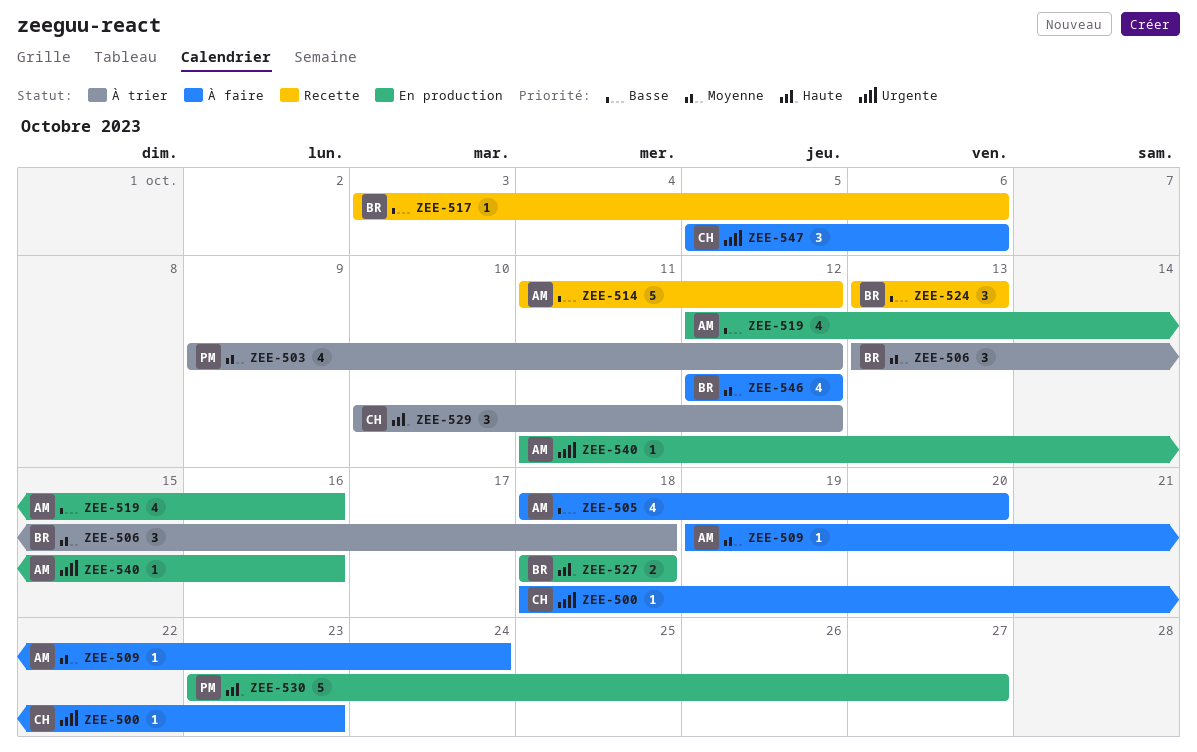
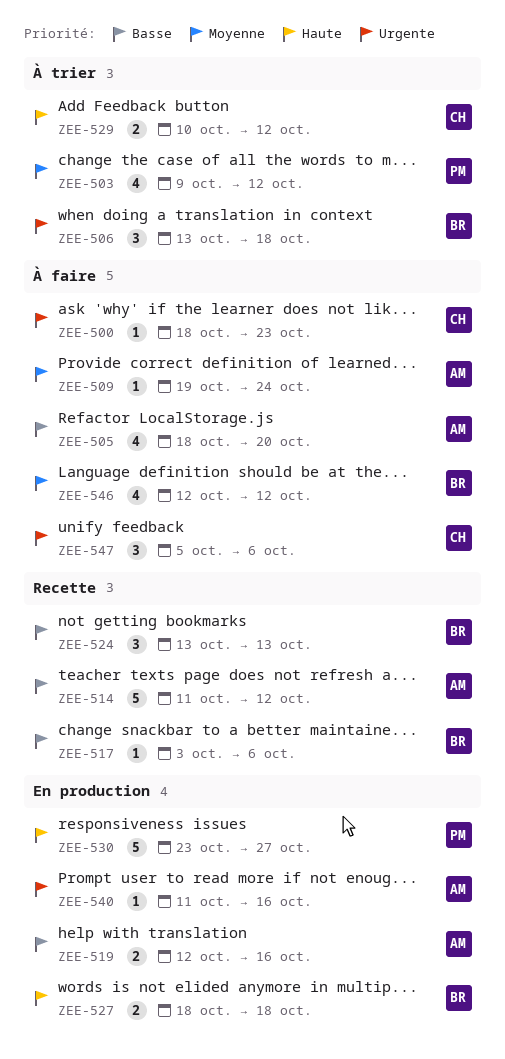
ZEE-506, priority: Moyenne -> Urgente
ZEE-519, estimate: 4 -> 2
ZEE-529, estimate: 3 -> 2

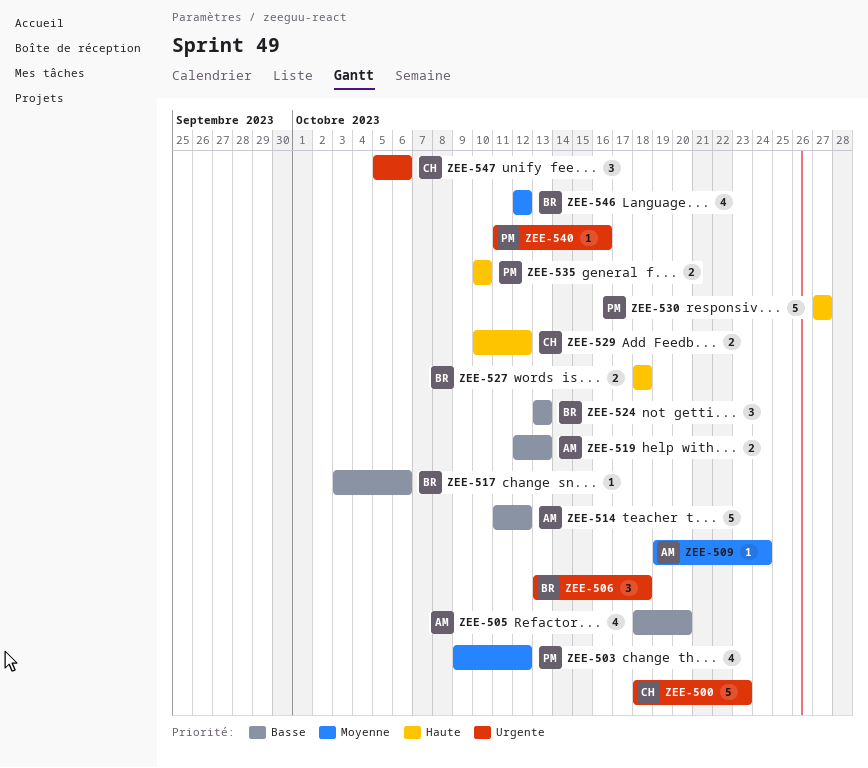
ZEE-500, estimate: 1 -> 5
ZEE-519, due: Oct 16 -> Oct 13
ZEE-530, start: Oct 23 -> Oct 27
ZEE-535: none -> present
ZEE-540, owner: AM -> PM

